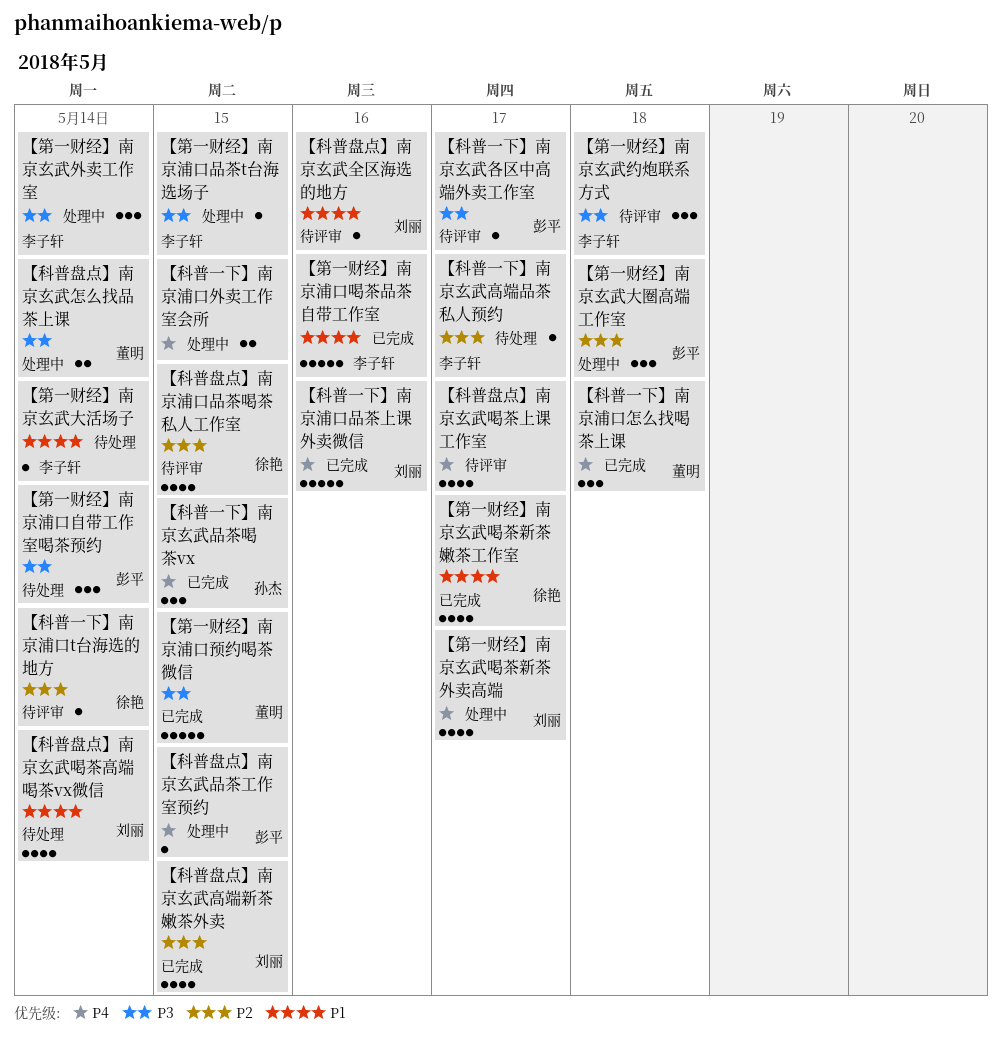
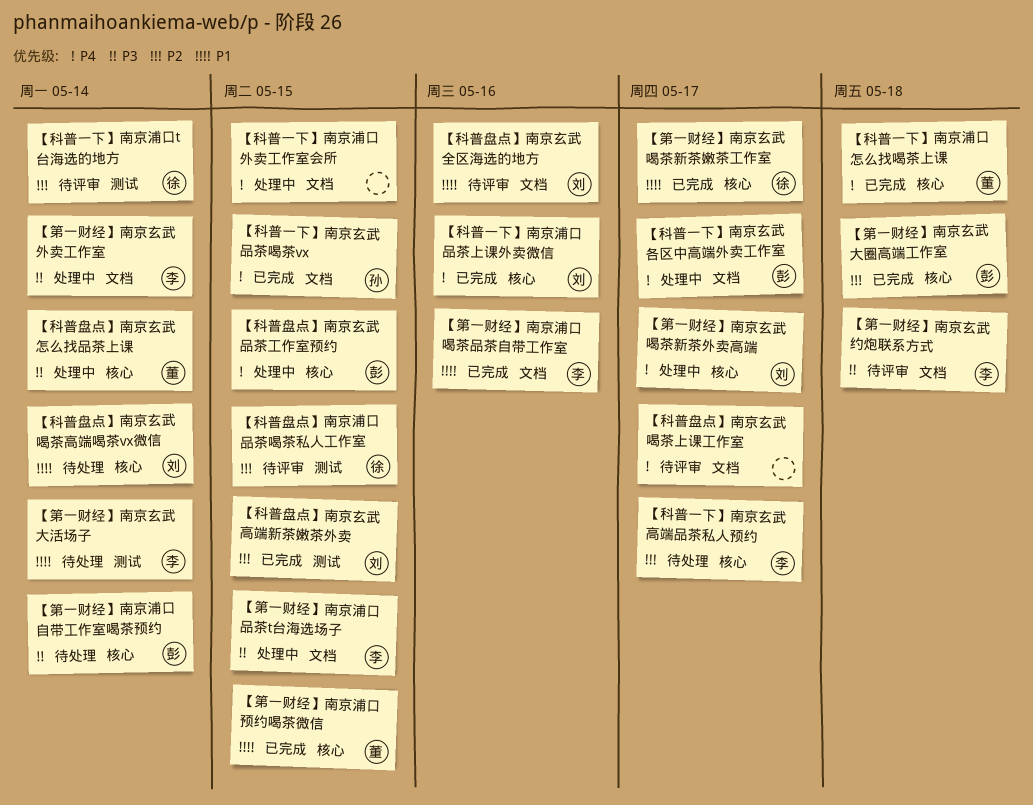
【科普一下】南京玄武各区中高端外卖工作室, status: 待评审 -> 处理中
【科普一下】南京玄武各区中高端外卖工作室, priority: P3 -> P4
【第一财经】南京浦口预约喝茶微信, priority: P3 -> P1
【第一财经】南京玄武大圈高端工作室, status: 处理中 -> 已完成

